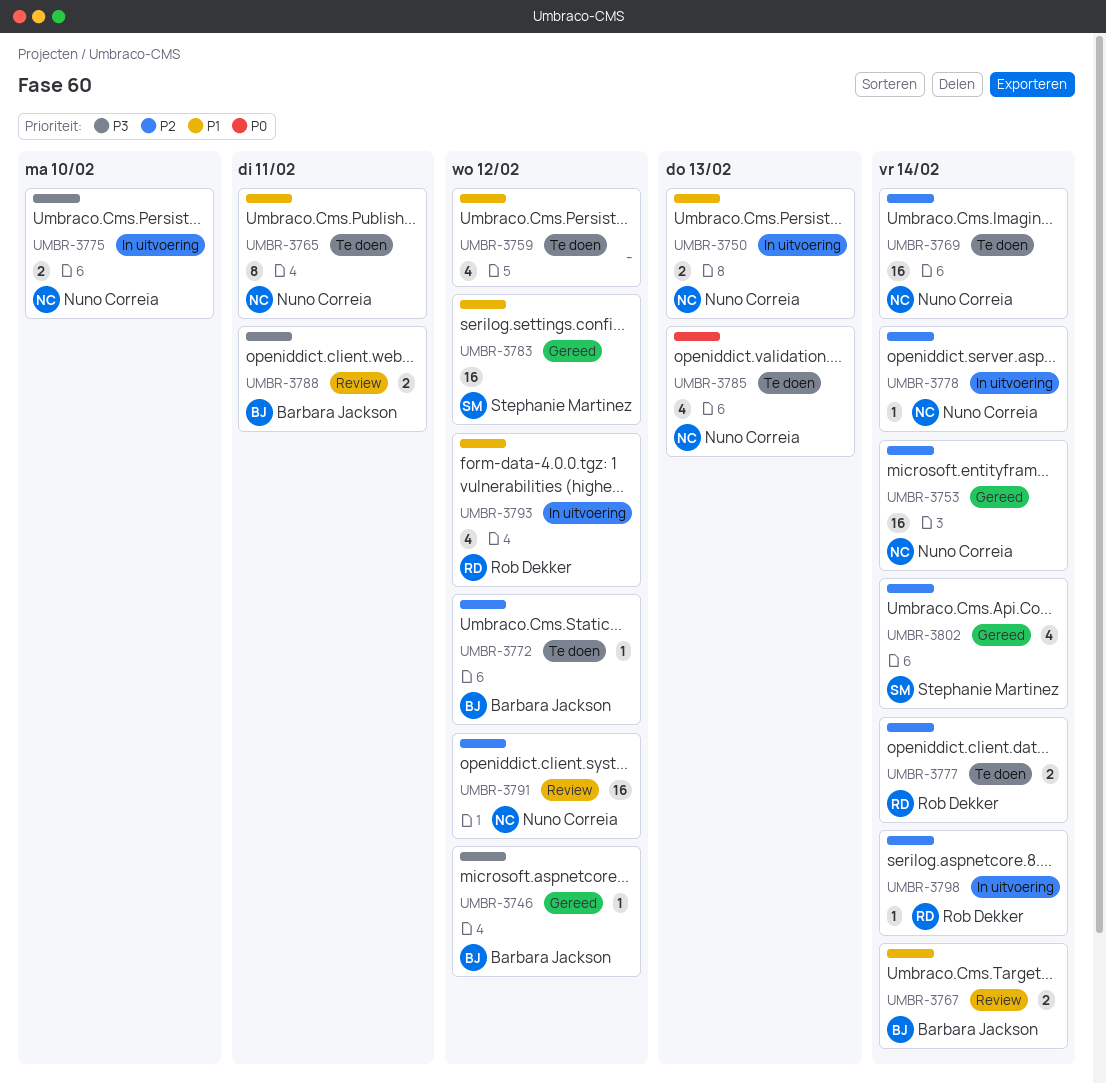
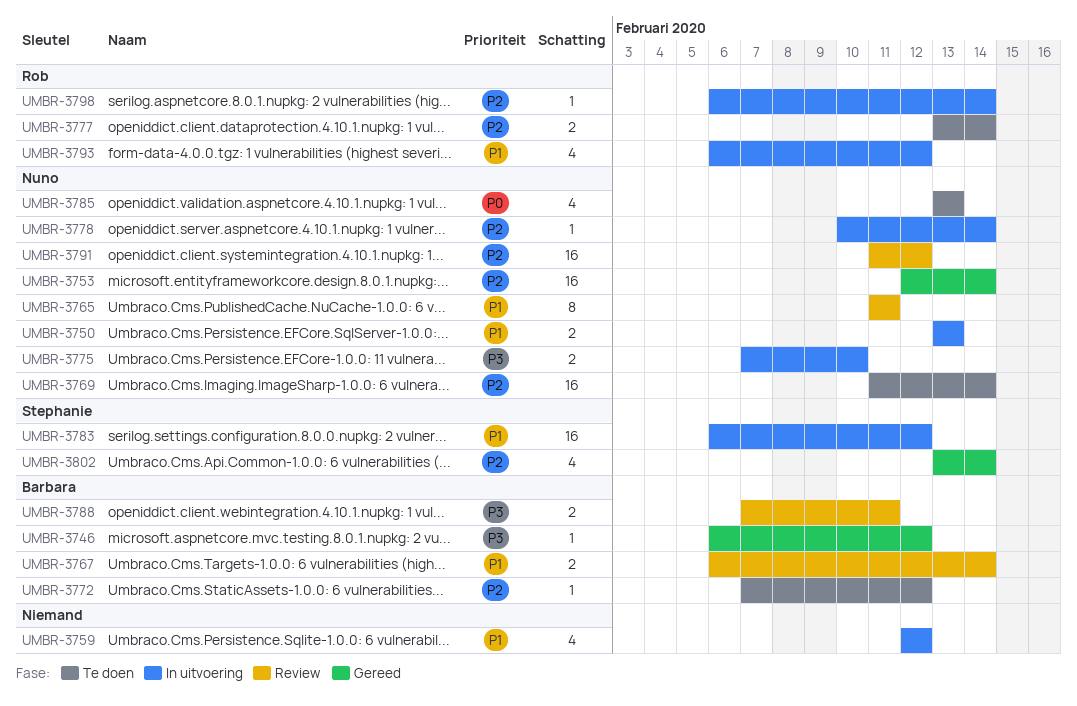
UMBR-3759, status: Te doen -> In uitvoering
UMBR-3765, status: Te doen -> Review
UMBR-3783, status: Gereed -> In uitvoering

